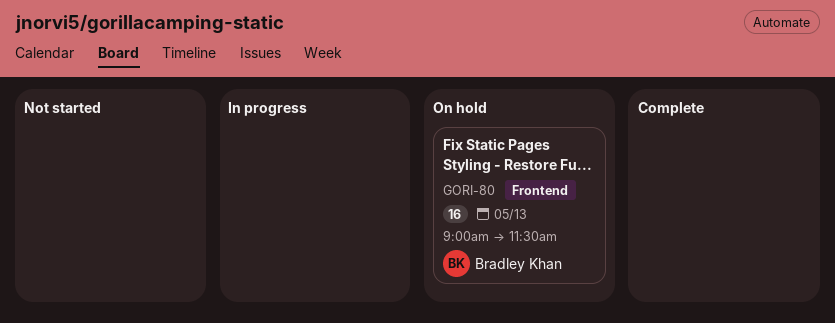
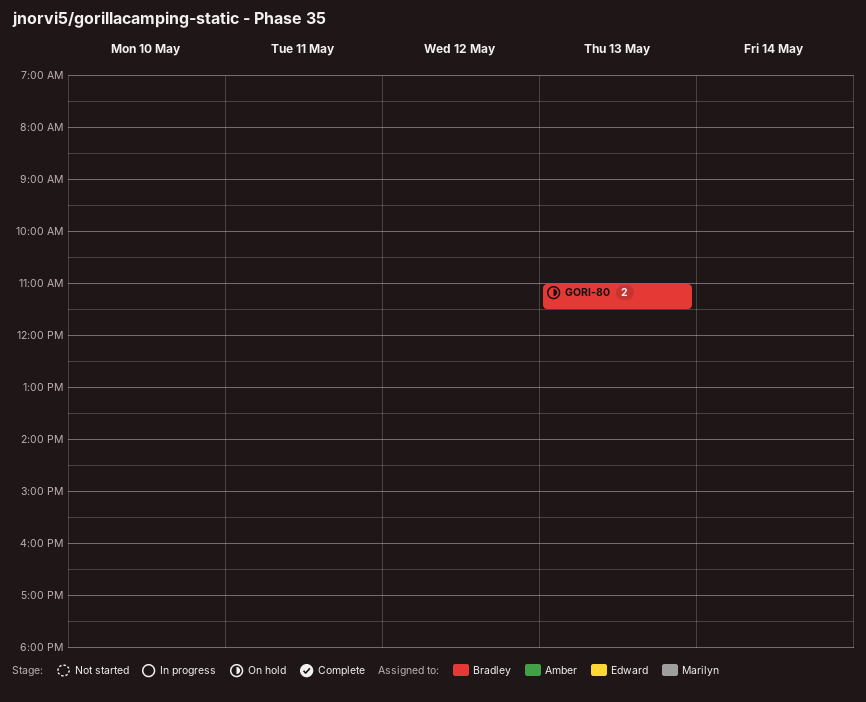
GORI-80, estimate: 16 -> 2
GORI-80, begins: 09:00 -> 11:00

